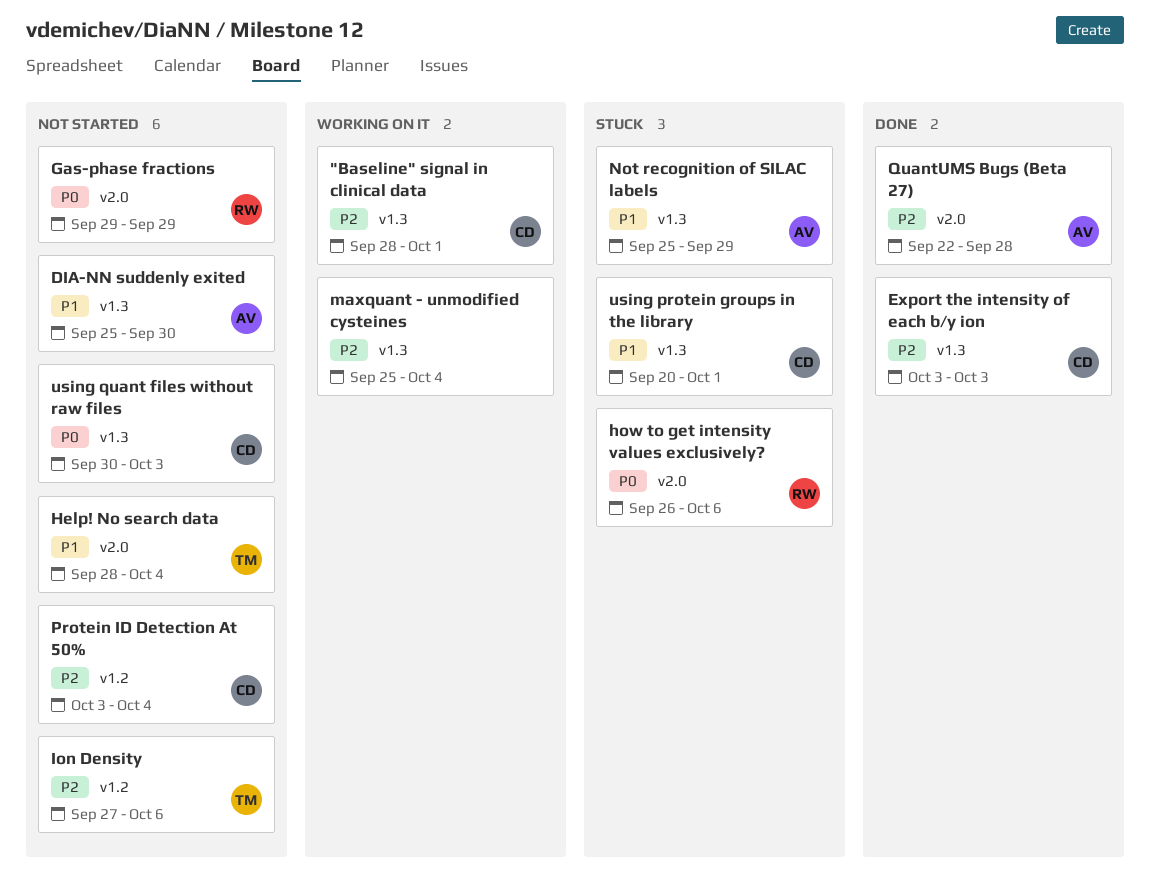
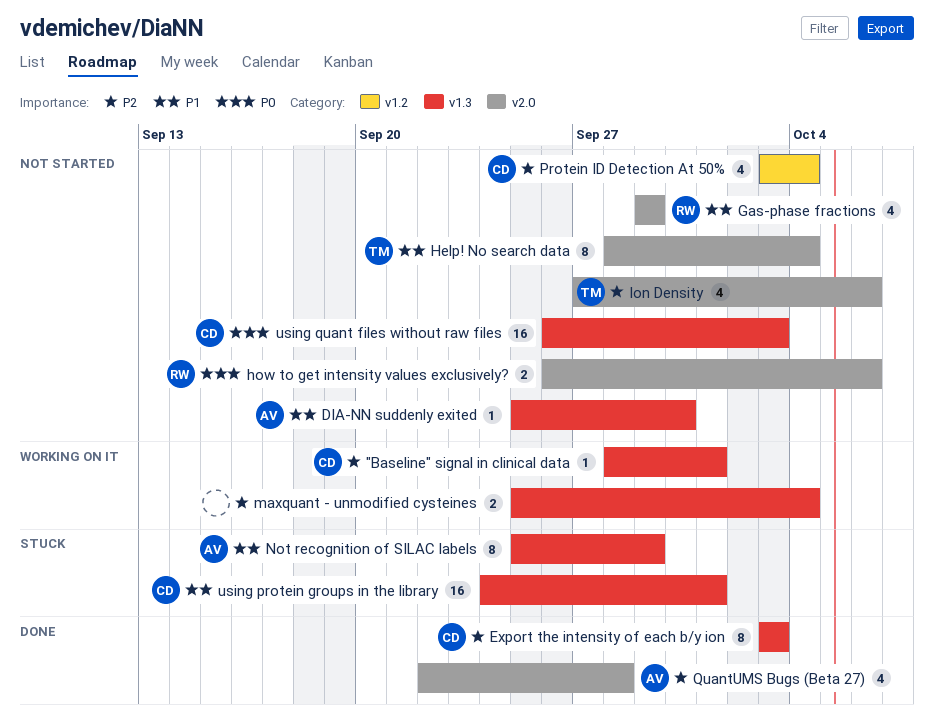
Gas-phase fractions, priority: P0 -> P1
how to get intensity values exclusively?, status: Stuck -> Not started
Ion Density, label: v1.2 -> v2.0
using protein groups in the library, start: Sep 20 -> Sep 24
using quant files without raw files, start: Sep 30 -> Sep 26

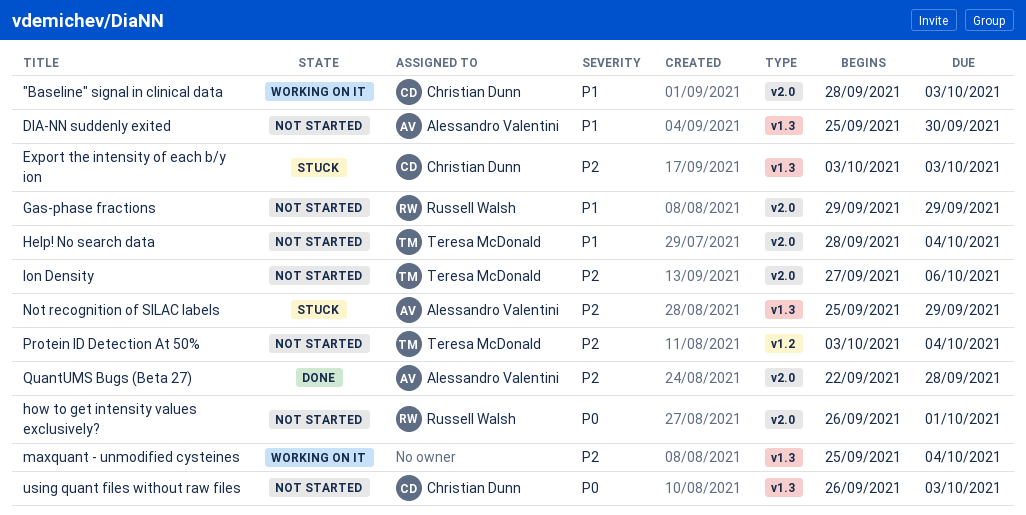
"Baseline" signal in clinical data, priority: P2 -> P1
"Baseline" signal in clinical data, label: v1.3 -> v2.0
"Baseline" signal in clinical data, due: Oct 1 -> Oct 3
Export the intensity of each b/y ion, status: Done -> Stuck
how to get intensity values exclusively?, due: Oct 6 -> Oct 1
Not recognition of SILAC labels, priority: P1 -> P2
Protein ID Detection At 50%, owner: Christian Dunn -> Teresa McDonald
using protein groups in the library: present -> none

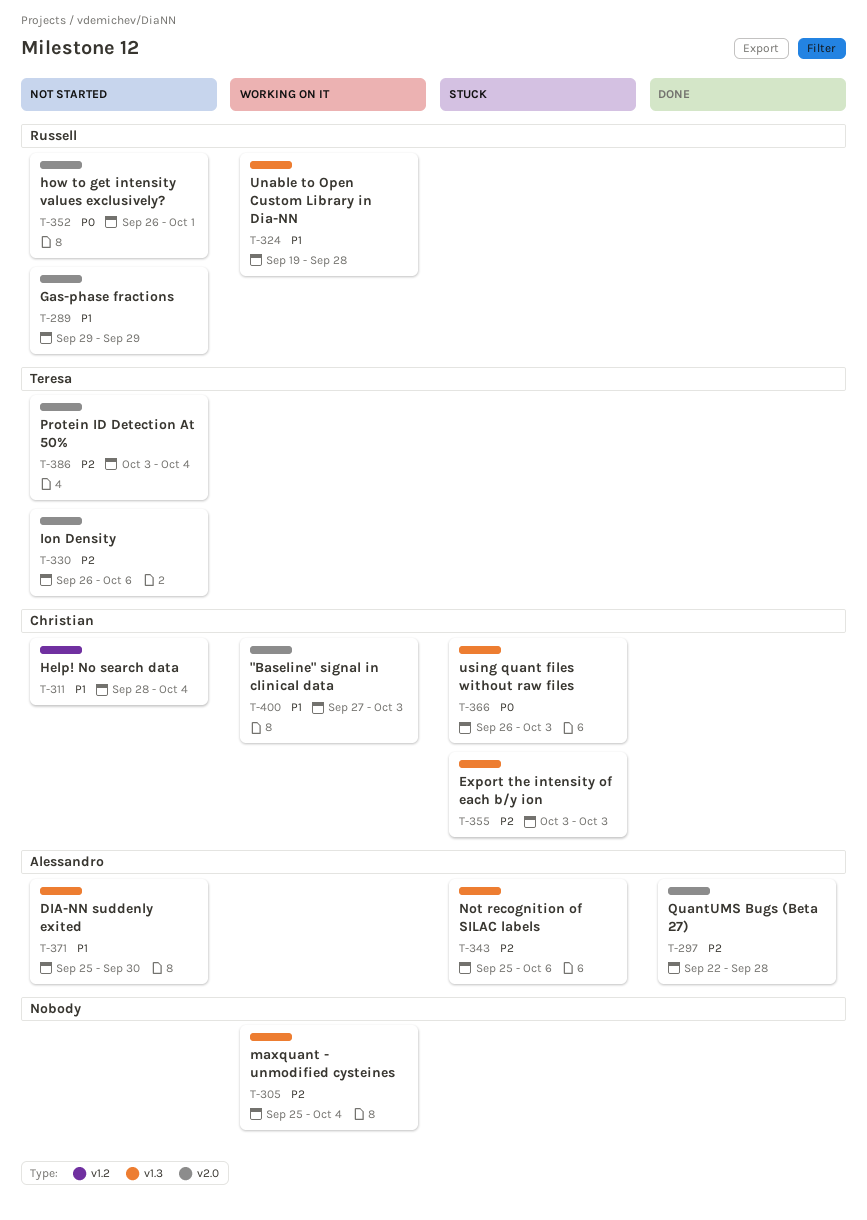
"Baseline" signal in clinical data, start: Sep 28 -> Sep 27
Help! No search data, owner: Teresa McDonald -> Christian Dunn
Help! No search data, label: v2.0 -> v1.2
Ion Density, start: Sep 27 -> Sep 26
Not recognition of SILAC labels, due: Sep 29 -> Oct 6
Protein ID Detection At 50%, label: v1.2 -> v2.0
Unable to Open Custom Library in Dia-NN: none -> present
using quant files without raw files, status: Not started -> Stuck

